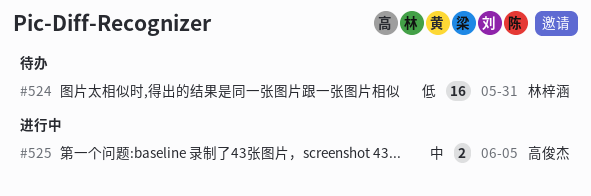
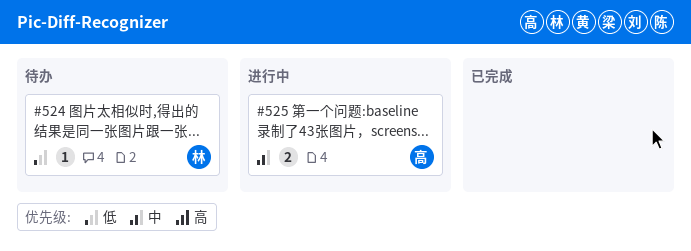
#524, estimate: 16 -> 1

